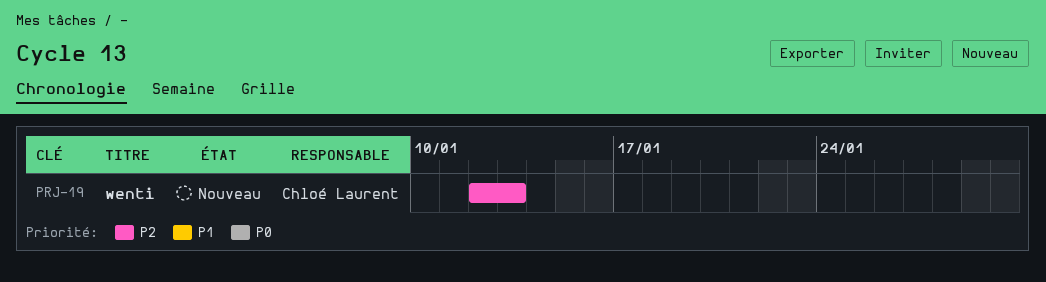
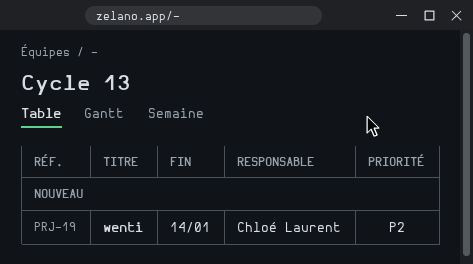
PRJ-19, due: Jan 13 -> Jan 14

